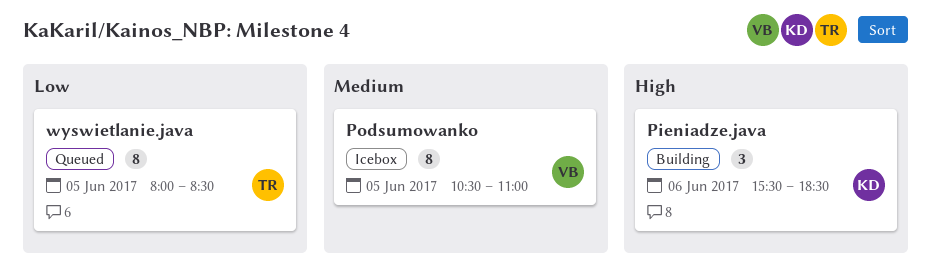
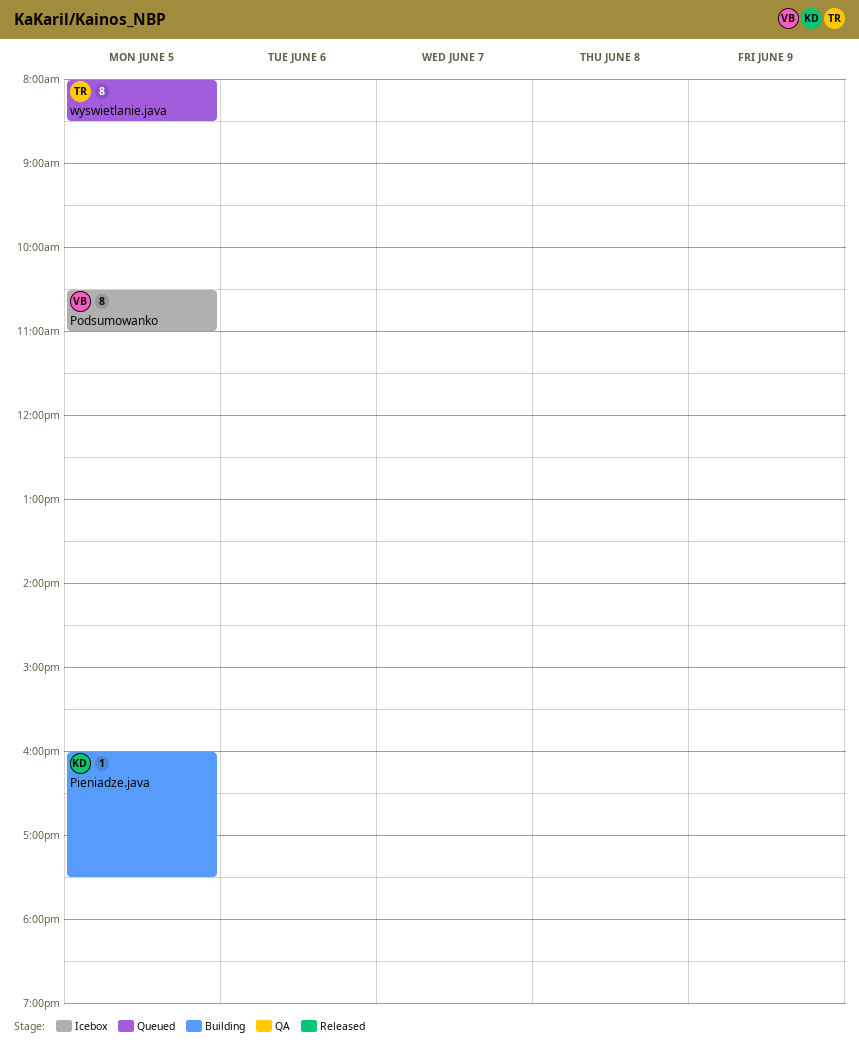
Pieniadze.java, estimate: 3 -> 1
Pieniadze.java, day: Jun 6 -> Jun 5
Pieniadze.java, begins: 15:30 -> 16:00
Pieniadze.java, ends: 18:30 -> 17:30

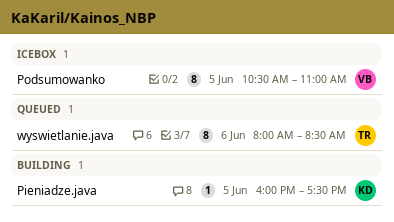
wyswietlanie.java, day: Jun 5 -> Jun 6

